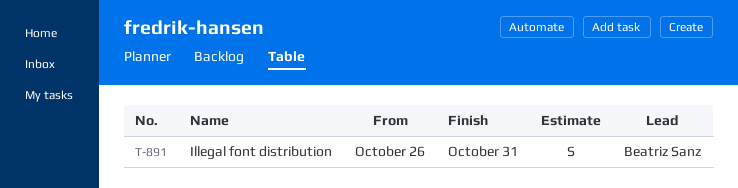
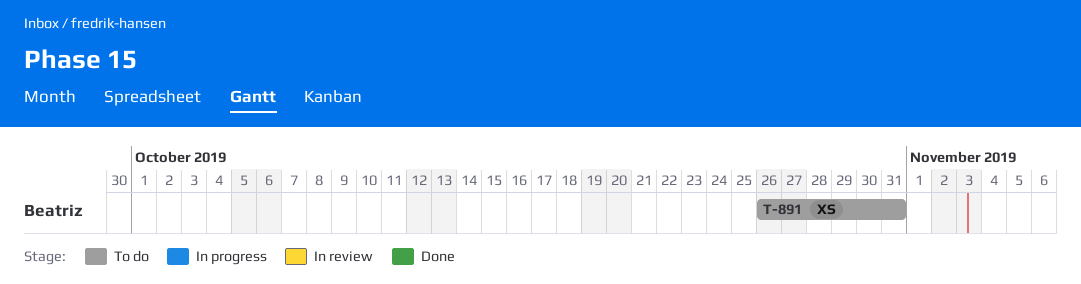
T-891, estimate: S -> XS

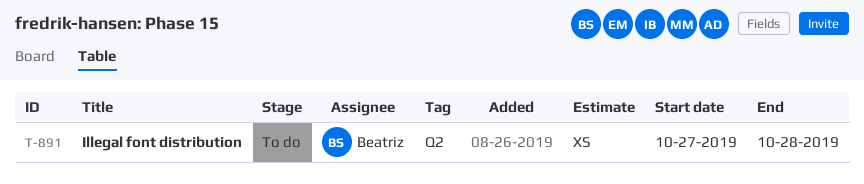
T-891, start: Oct 26 -> Oct 27
T-891, due: Oct 31 -> Oct 28

